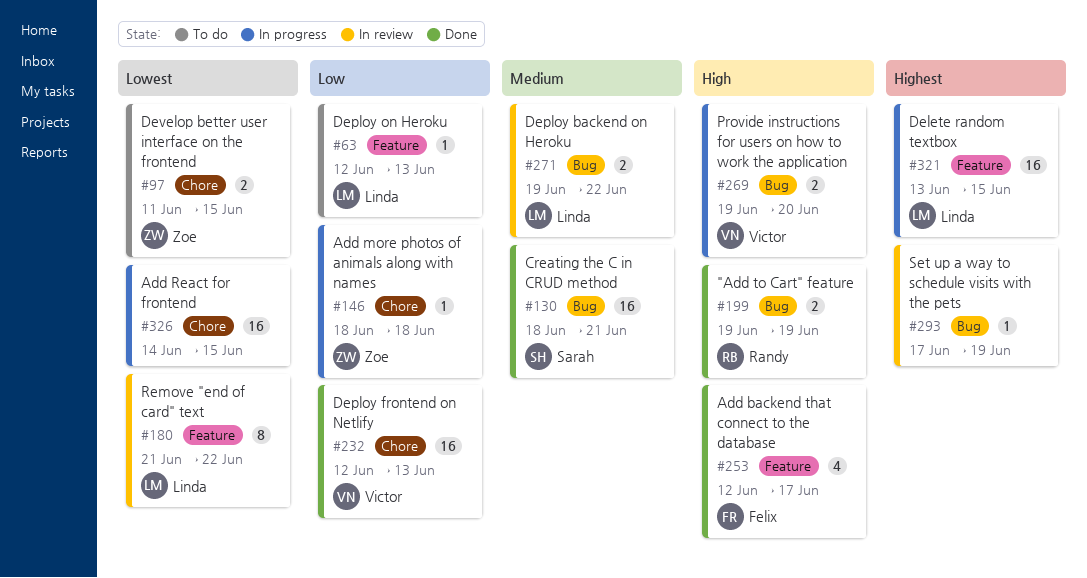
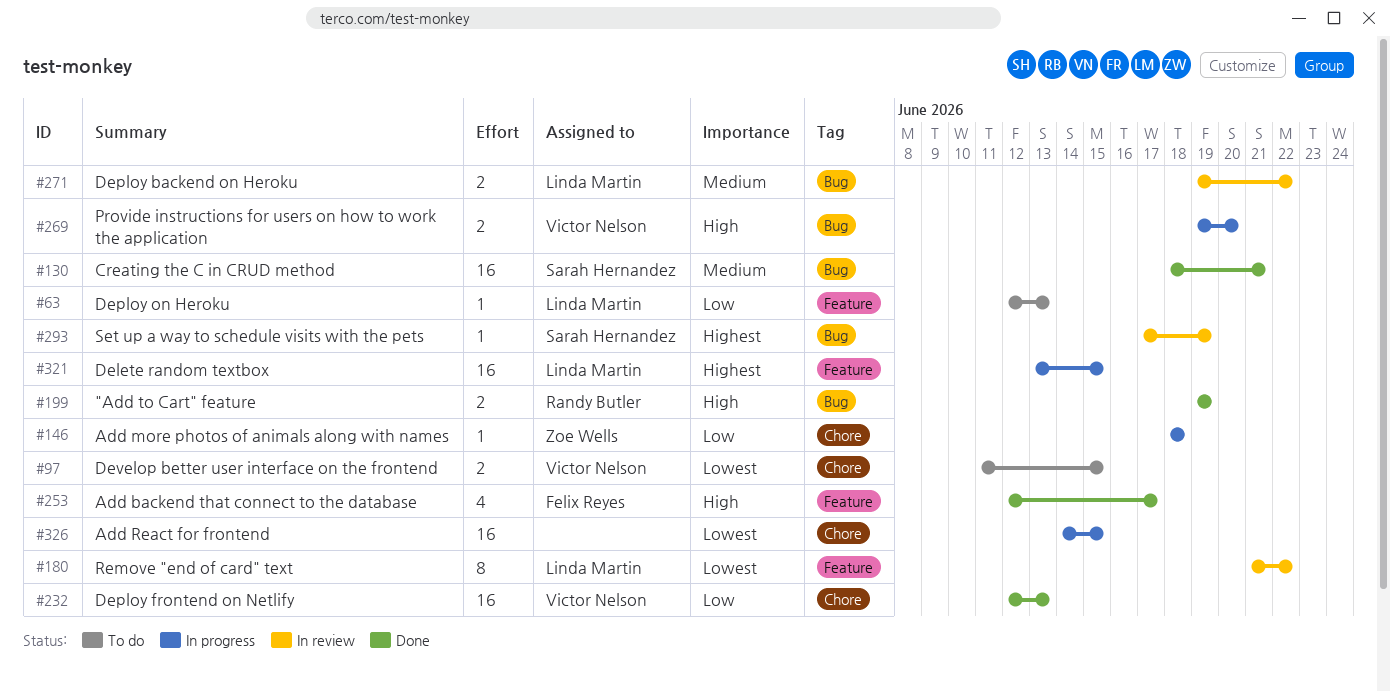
#97, owner: Zoe Wells -> Victor Nelson
#293, owner: none -> Sarah Hernandez

